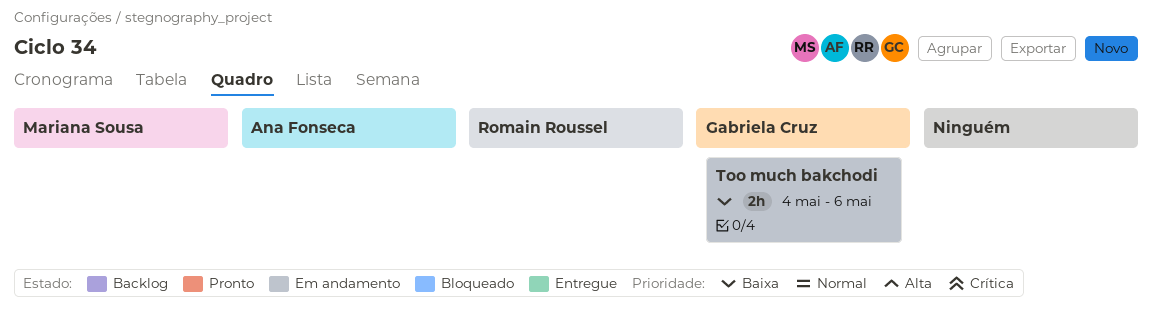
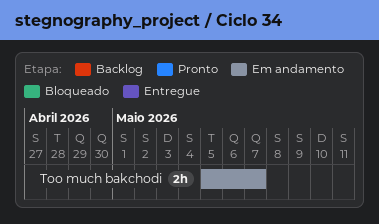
Too much bakchodi, start: May 4 -> May 5
Too much bakchodi, due: May 6 -> May 7

